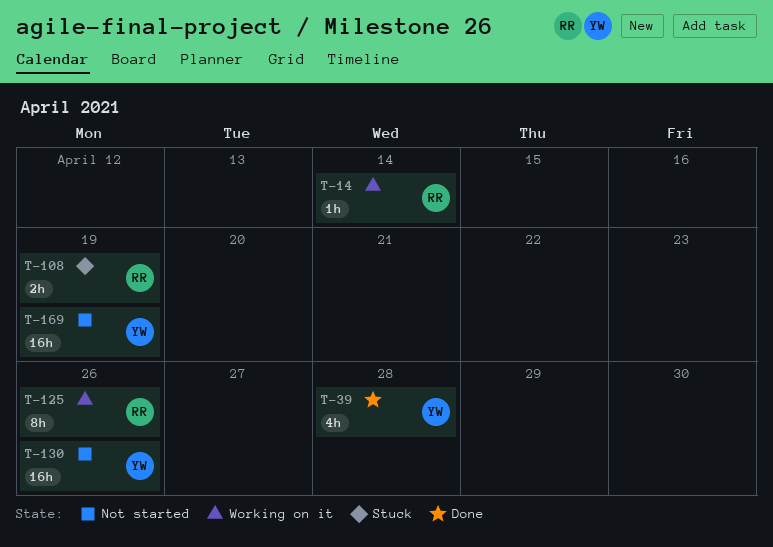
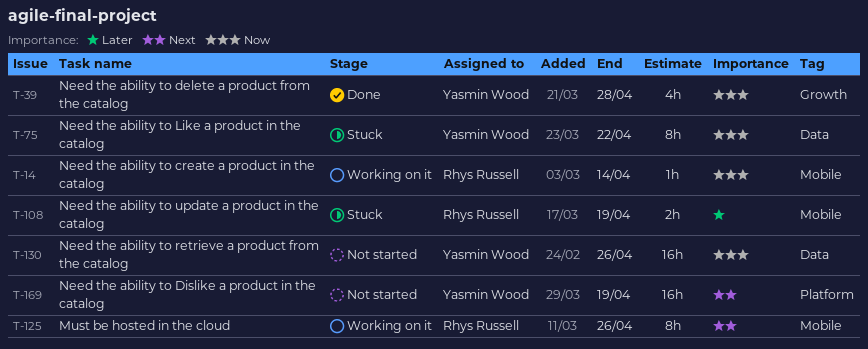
T-75: none -> present

